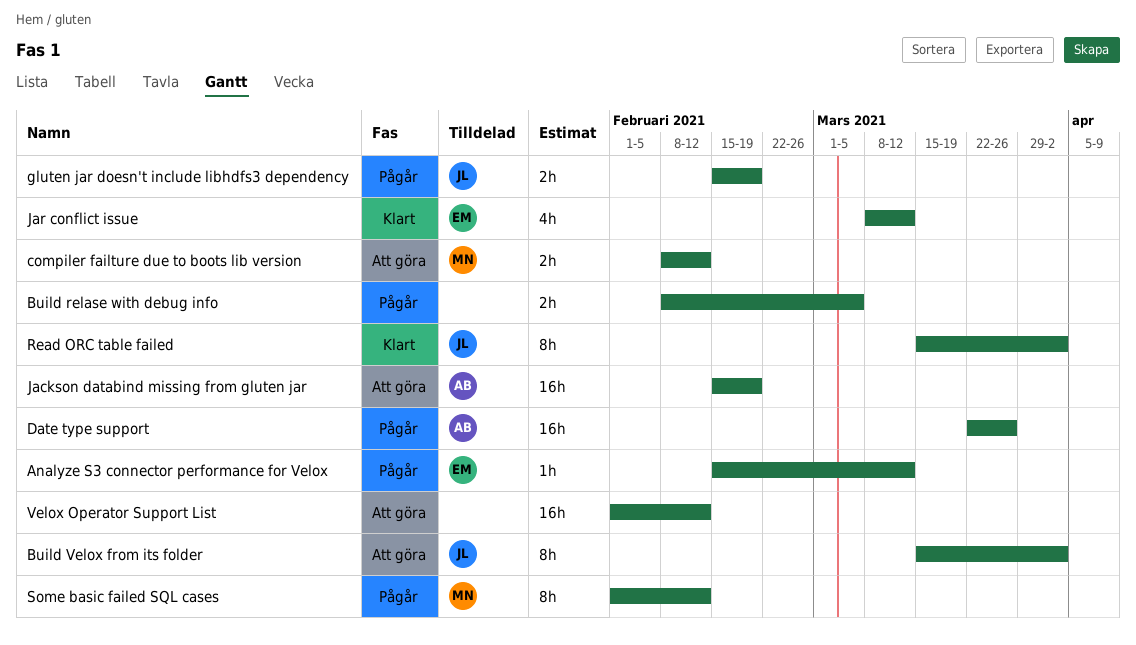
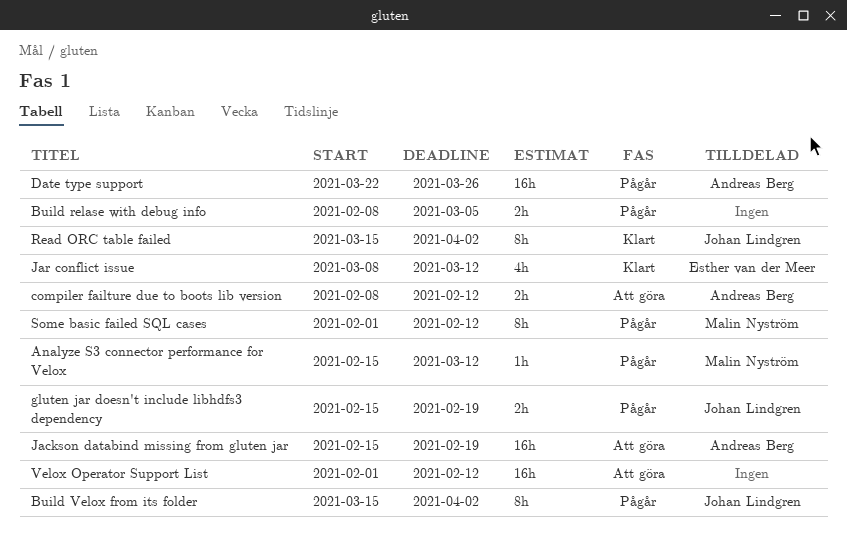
Analyze S3 connector performance for Velox, owner: Esther van der Meer -> Malin Nyström
Build Velox from its folder, status: Att göra -> Pågår
compiler failture due to boots lib version, owner: Malin Nyström -> Andreas Berg

